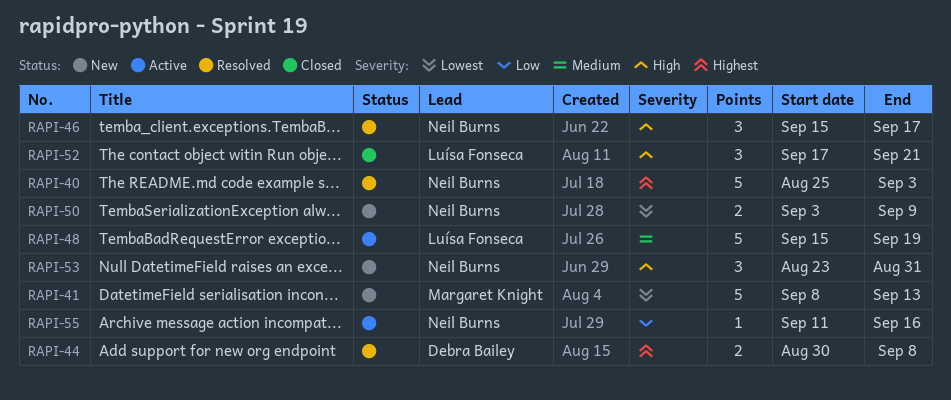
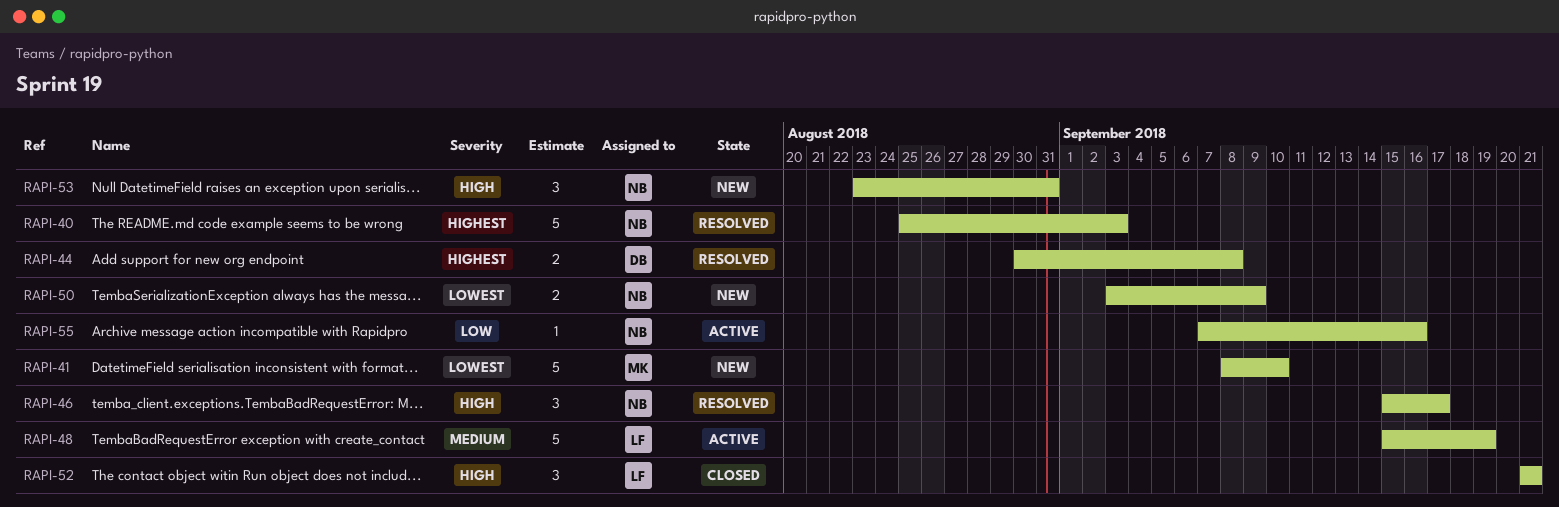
RAPI-41, due: Sep 13 -> Sep 10
RAPI-52, start: Sep 17 -> Sep 21
RAPI-55, start: Sep 11 -> Sep 7

